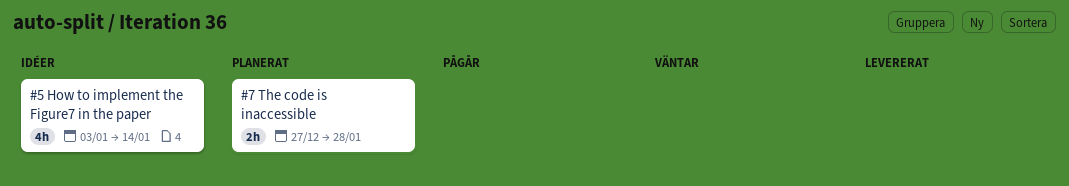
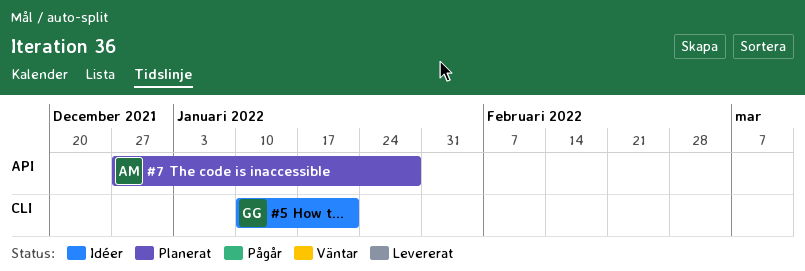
#5, start: Jan 3 -> Jan 10
#5, due: Jan 14 -> Jan 21

